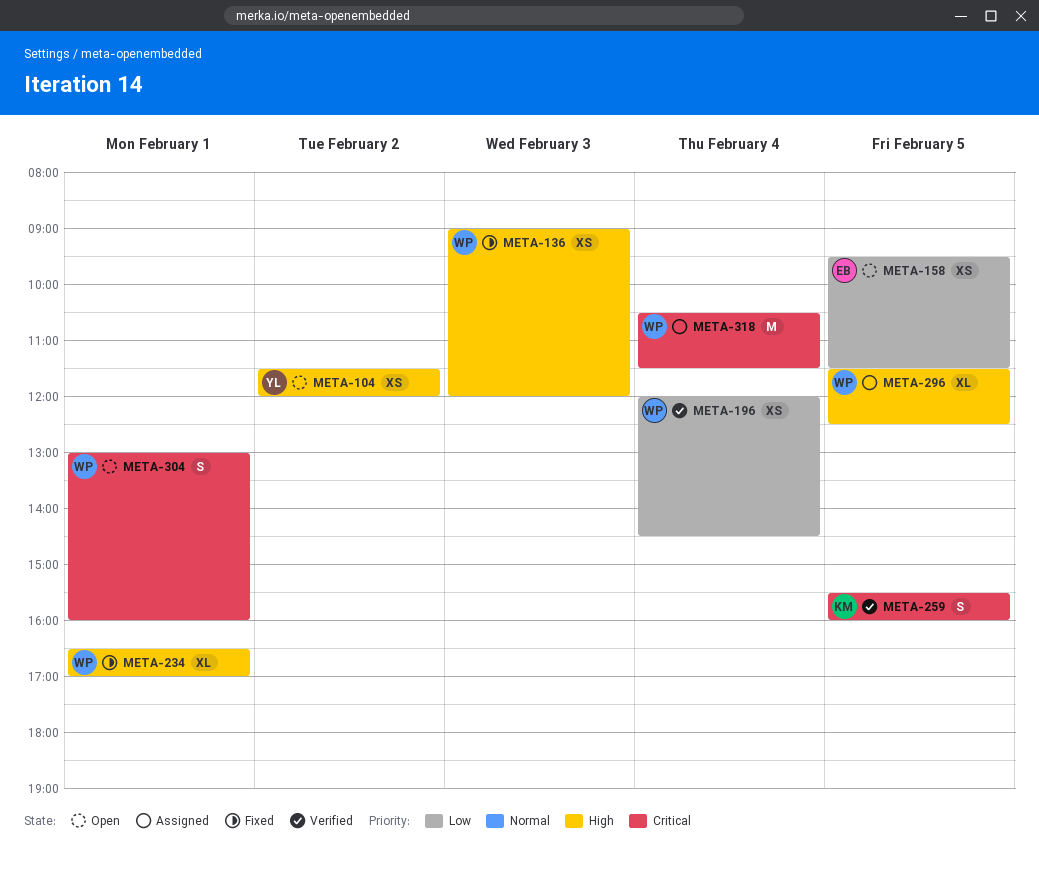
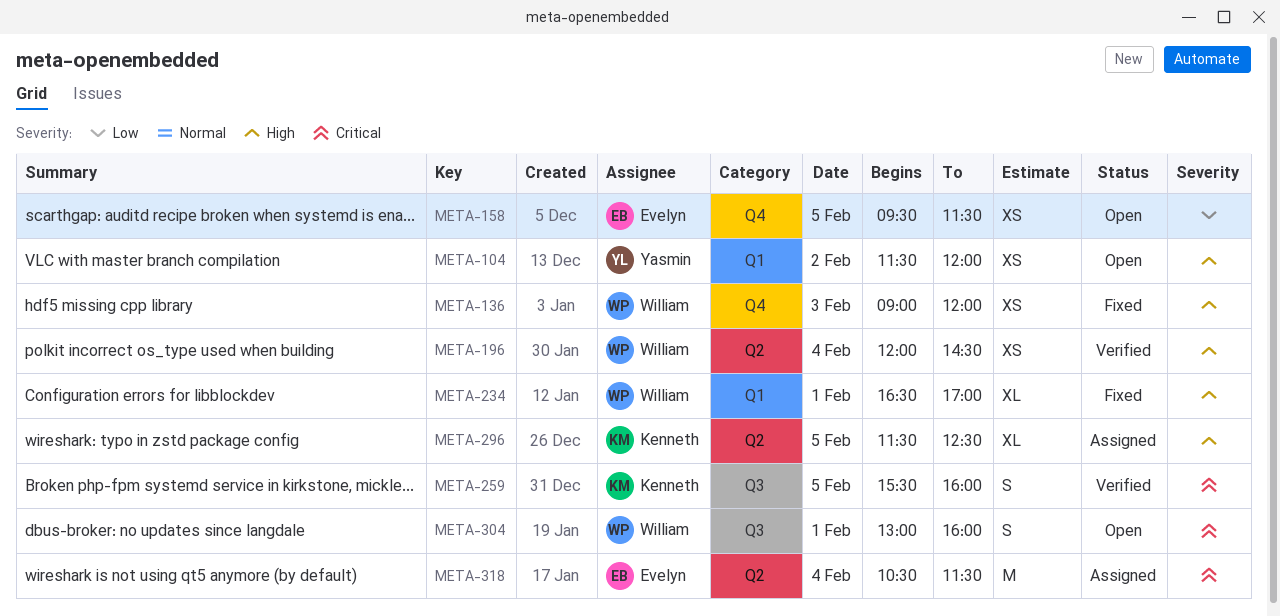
META-196, priority: Low -> High
META-296, owner: William -> Kenneth
META-318, owner: William -> Evelyn

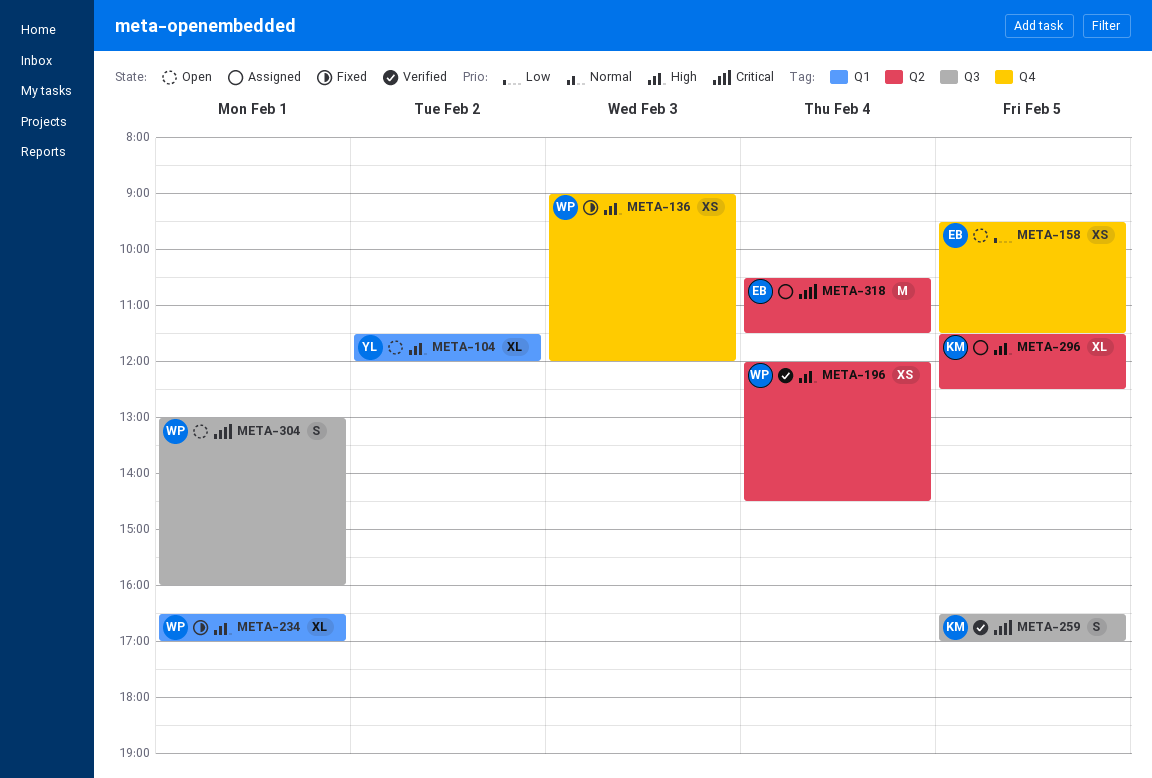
META-104, estimate: XS -> XL
META-259, begins: 15:30 -> 16:30
META-259, ends: 16:00 -> 17:00

